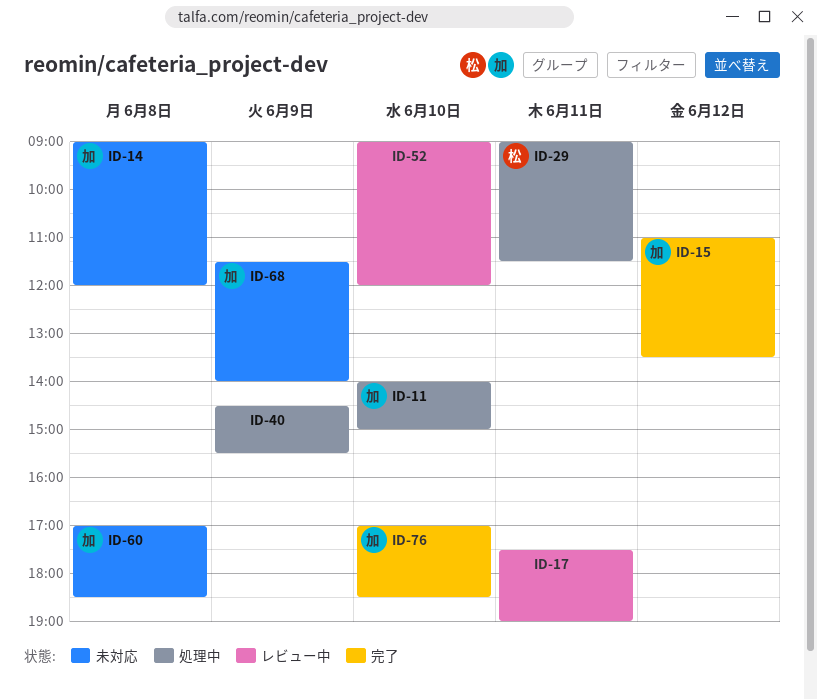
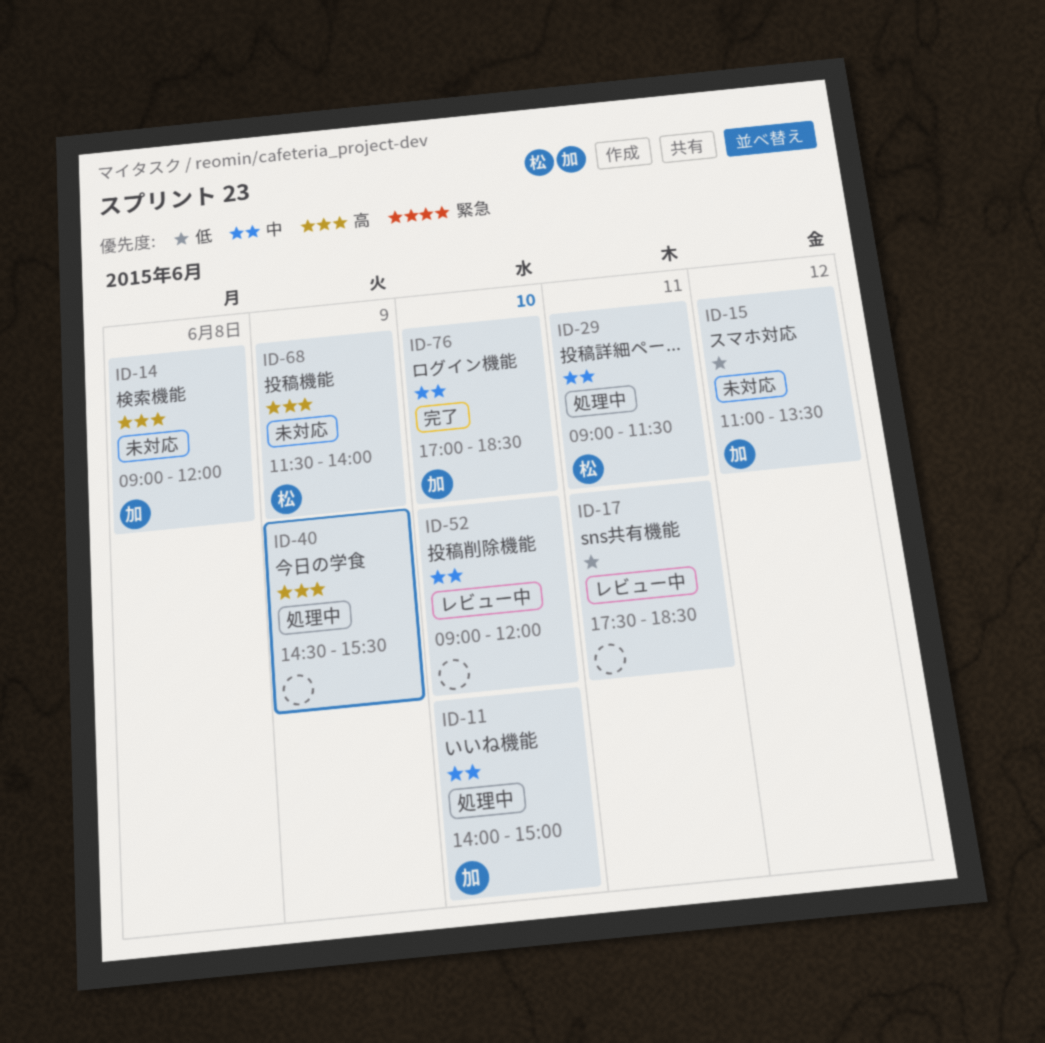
ID-15, status: 完了 -> 未対応
ID-17, ends: 19:00 -> 18:30
ID-60: present -> none
ID-68, owner: 加 -> 松

